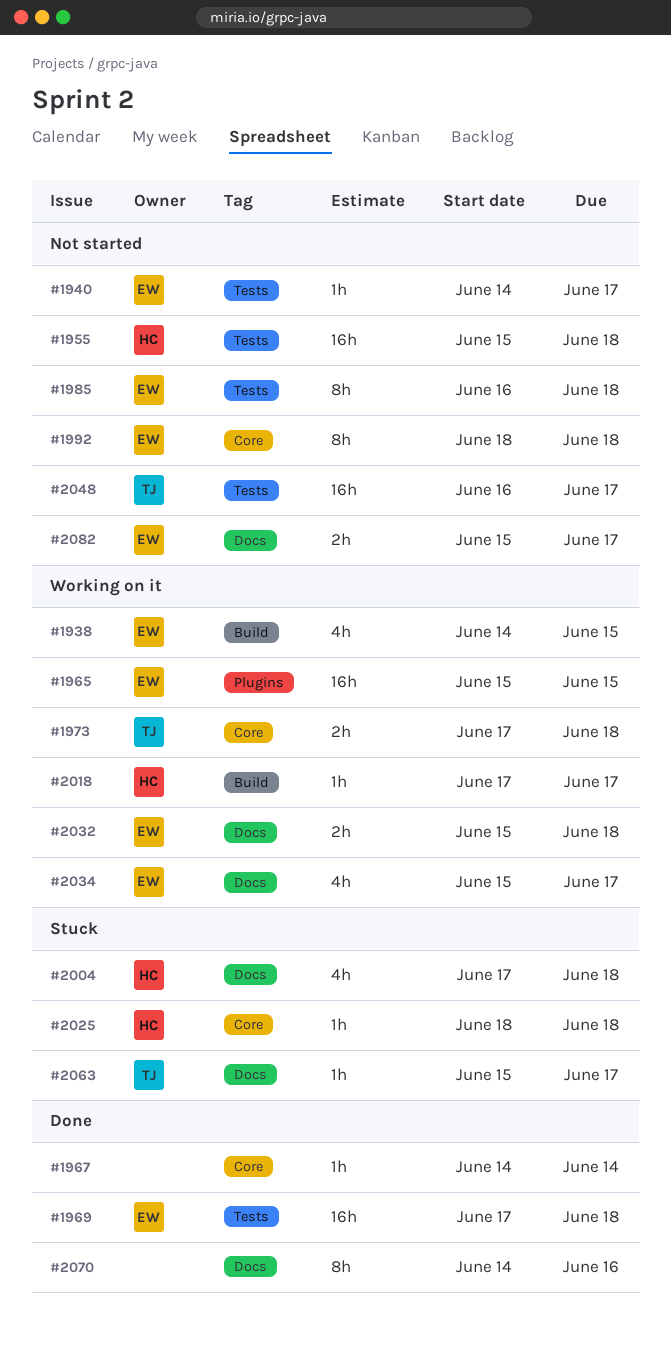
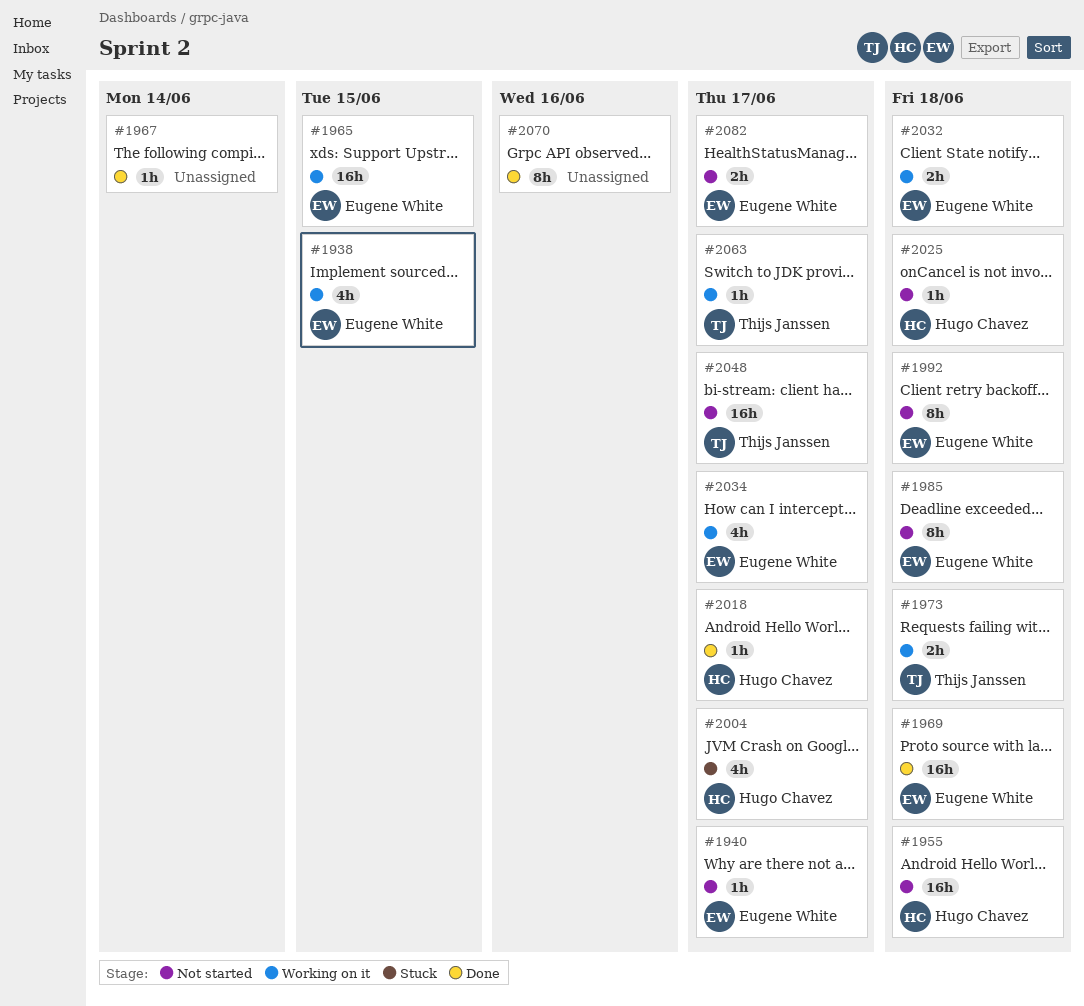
#2004, due: Jun 18 -> Jun 17
#2018, status: Working on it -> Done
#2025, status: Stuck -> Not started
#2063, status: Stuck -> Working on it

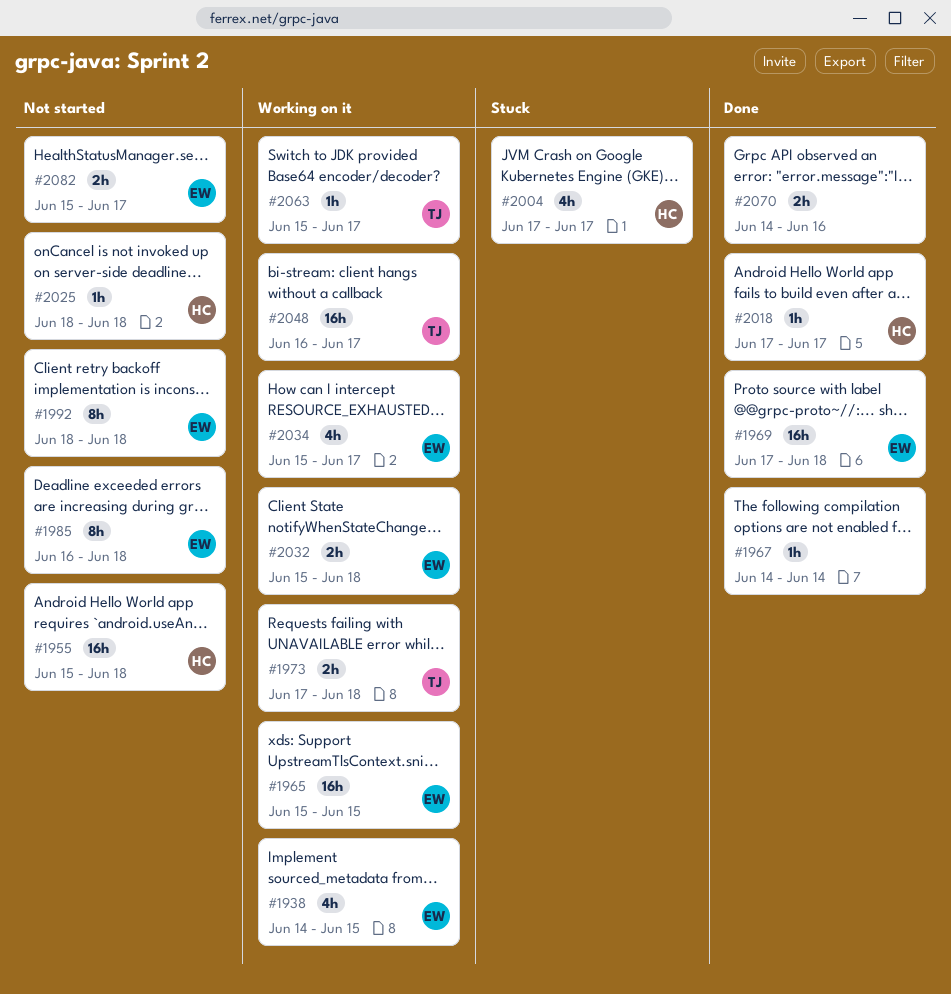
#1940: present -> none
#2048, status: Not started -> Working on it
#2070, estimate: 8h -> 2h

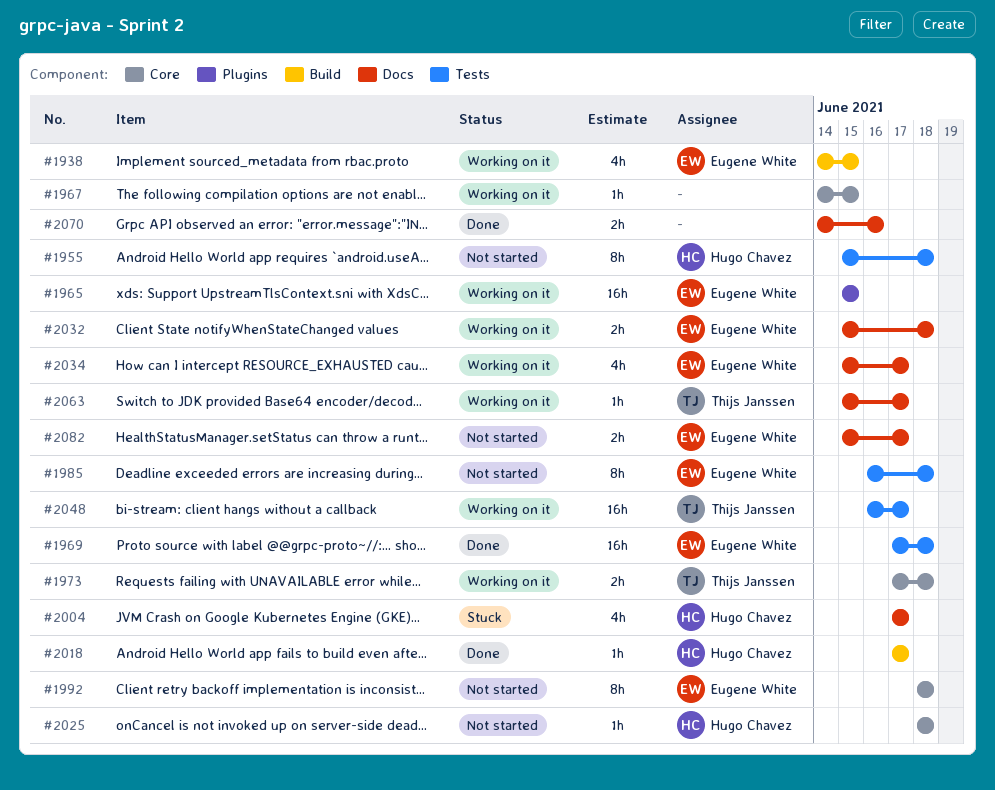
#1955, estimate: 16h -> 8h
#1967, status: Done -> Working on it
#1967, due: Jun 14 -> Jun 15

